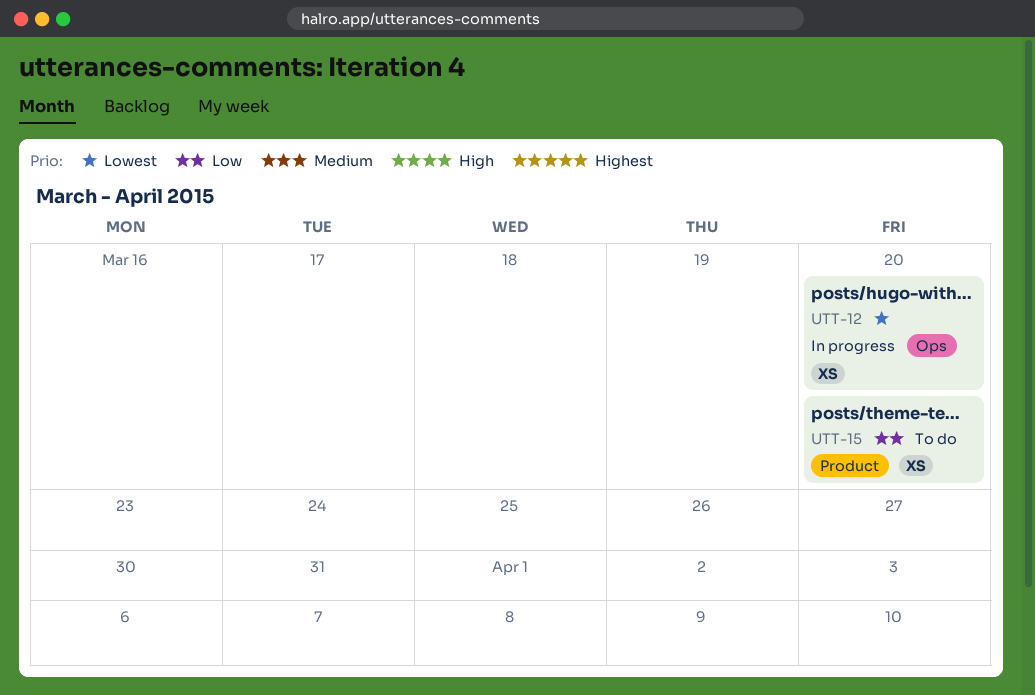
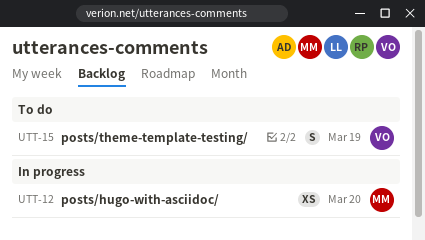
UTT-15, estimate: XS -> S
UTT-15, due: Mar 20 -> Mar 19

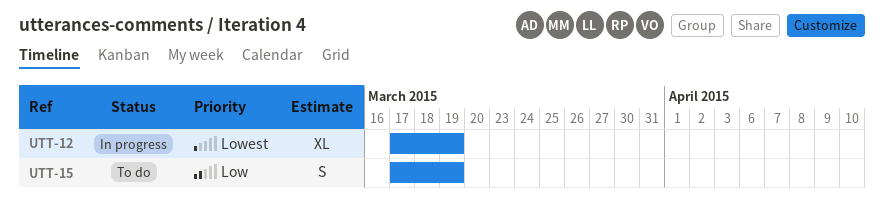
UTT-12, estimate: XS -> XL
UTT-12, due: Mar 20 -> Mar 19

